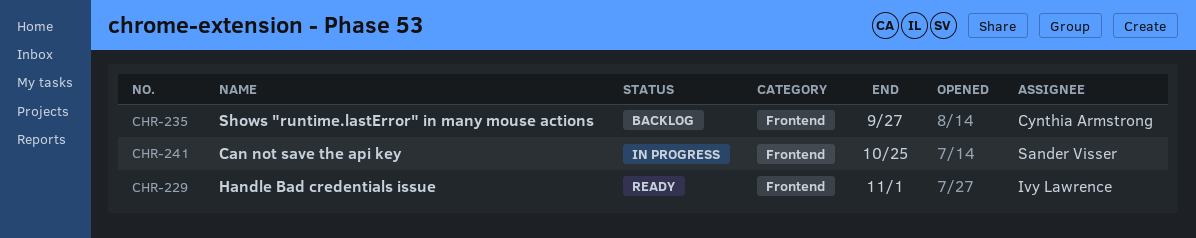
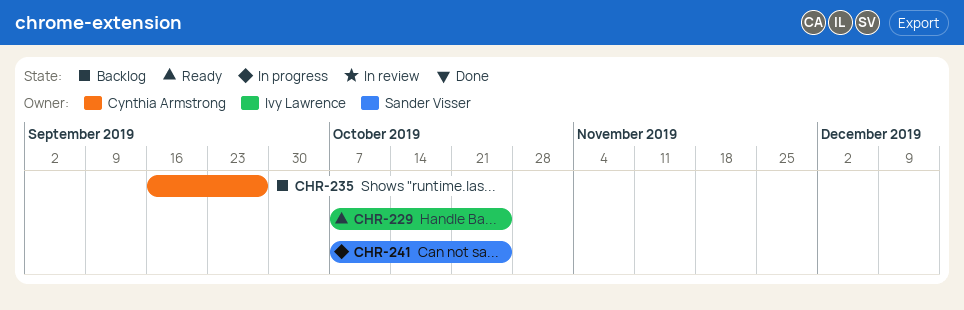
CHR-229, due: Nov 1 -> Oct 25

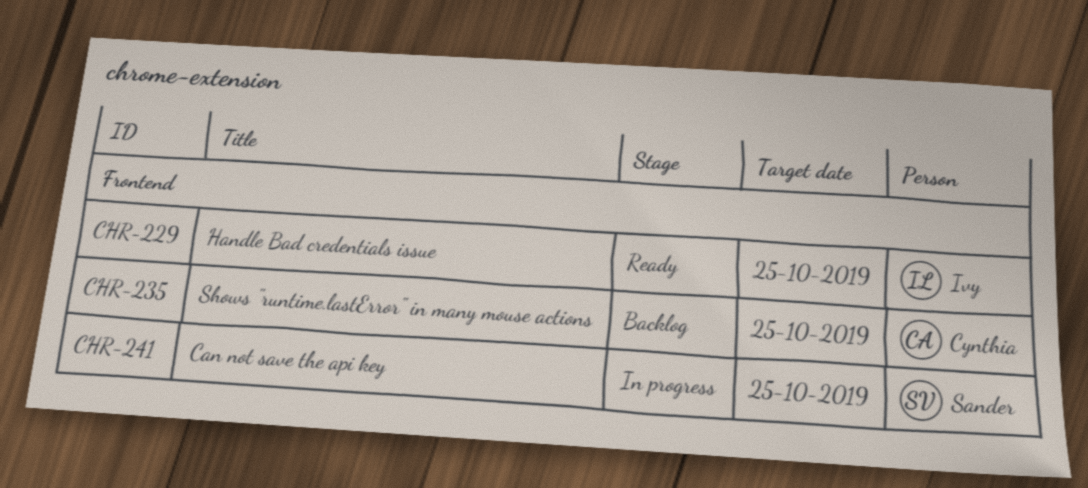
CHR-235, due: Sep 27 -> Oct 25

